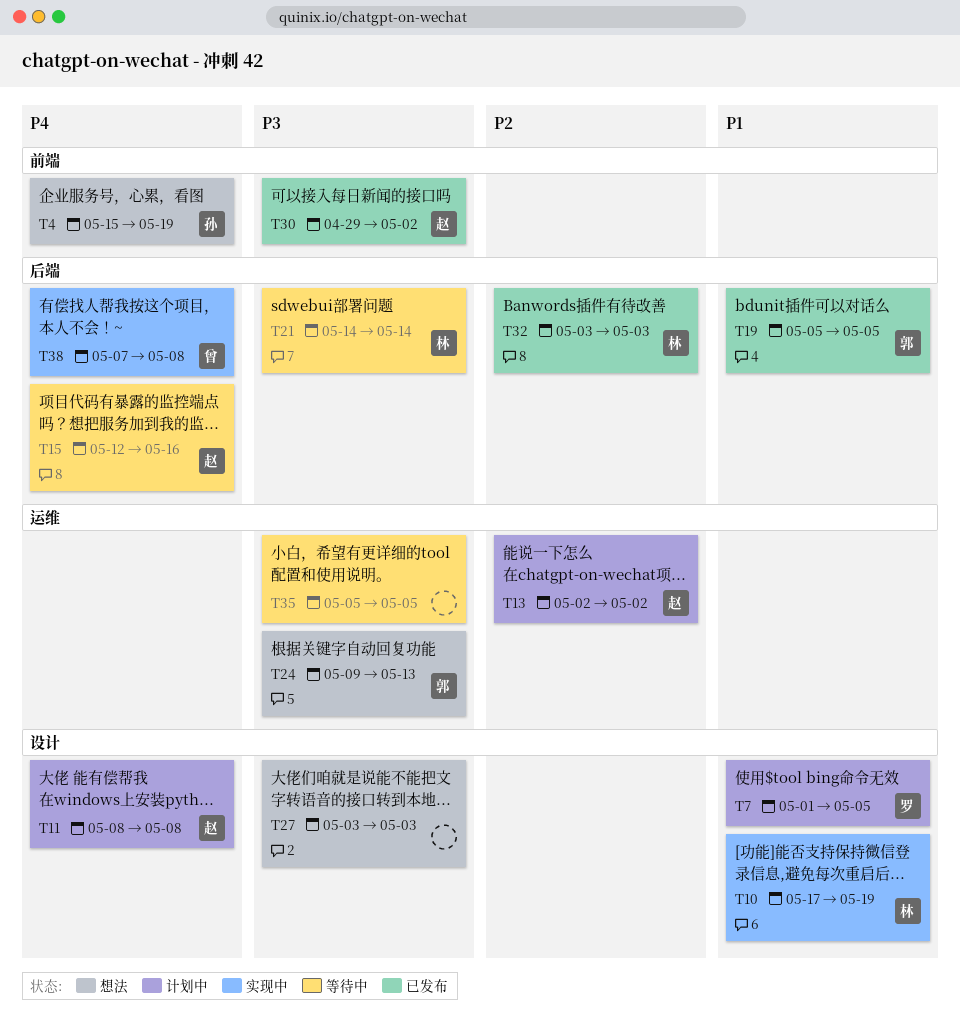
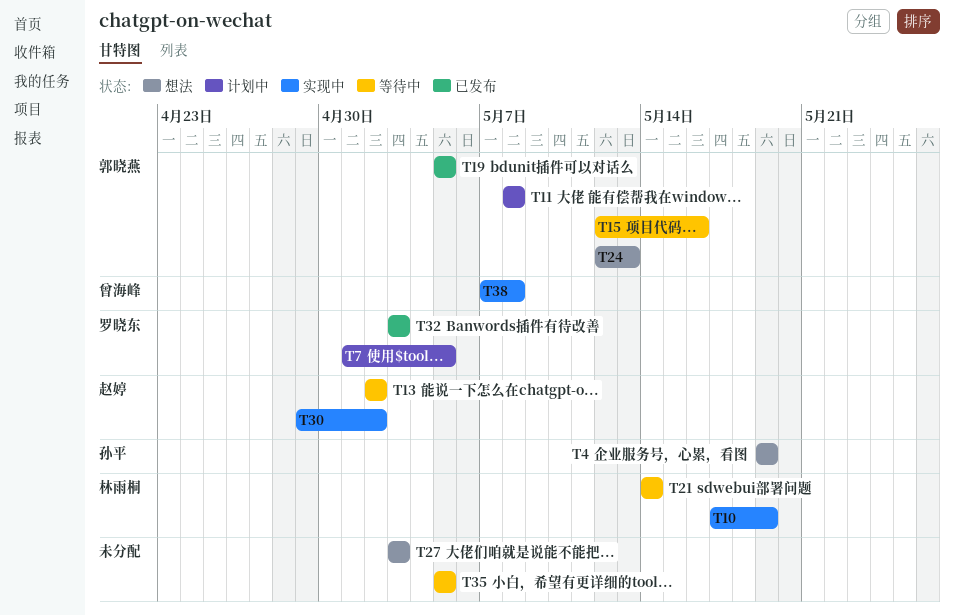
T4, start: May 15 -> May 19
T11, owner: 赵婷 -> 郭晓燕
T13, status: 计划中 -> 等待中
T15, owner: 赵婷 -> 郭晓燕
T24, start: May 9 -> May 12
T30, status: 已发布 -> 实现中
T32, owner: 林雨桐 -> 罗晓东

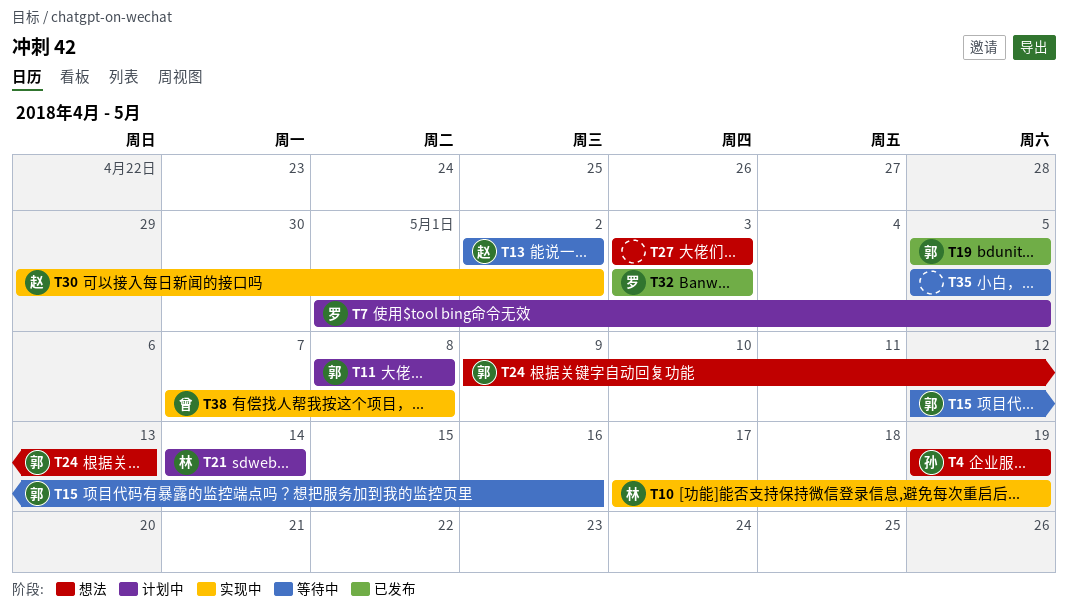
T21, status: 等待中 -> 计划中
T24, start: May 12 -> May 9

